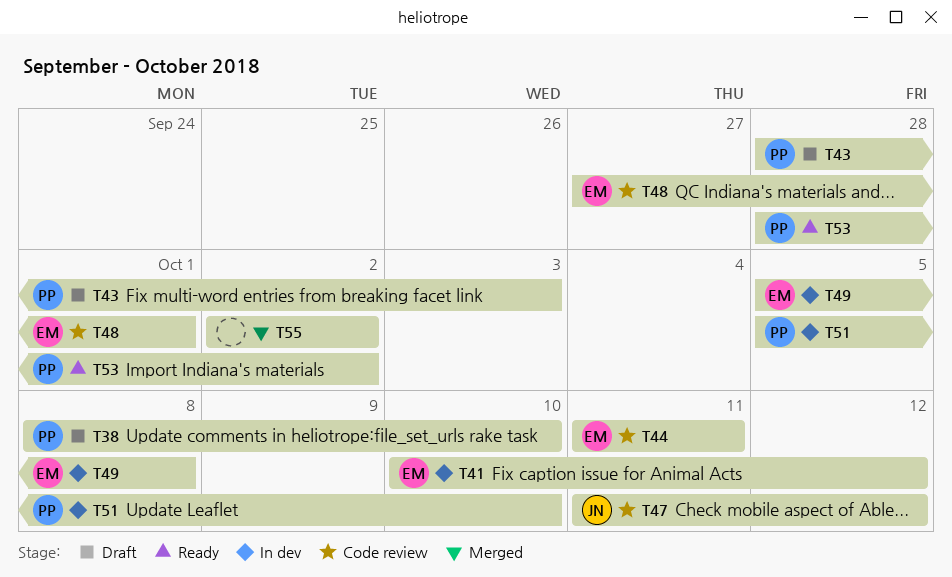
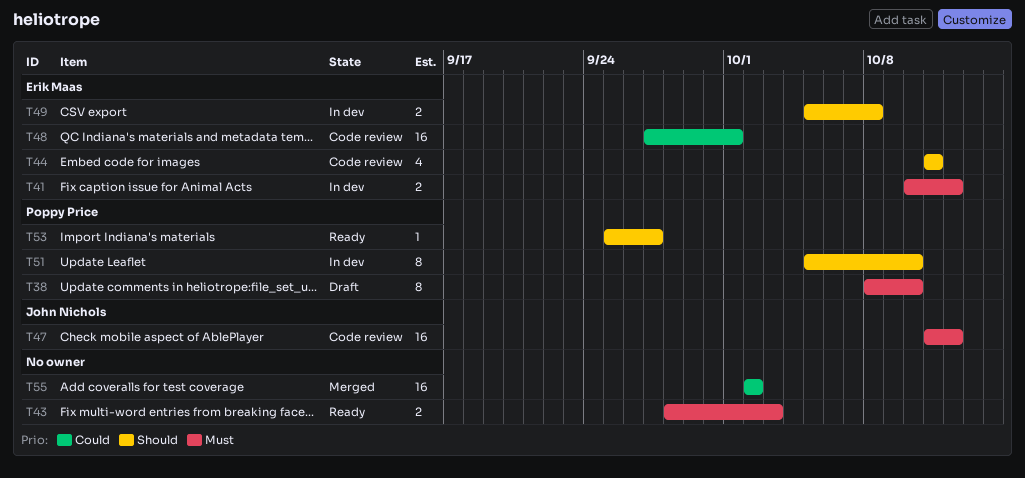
T43, status: Draft -> Ready
T43, owner: Poppy Price -> none
T53, start: Sep 28 -> Sep 25
T53, due: Oct 2 -> Sep 27

